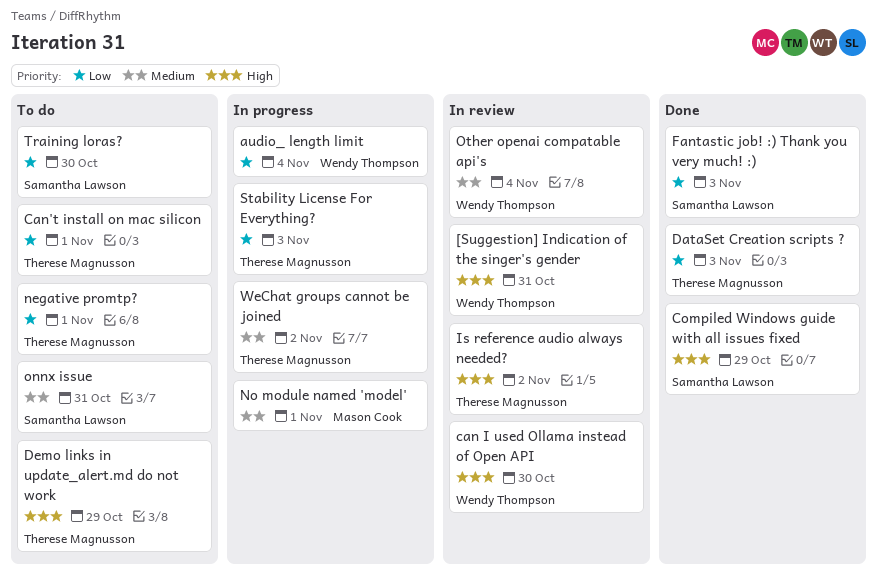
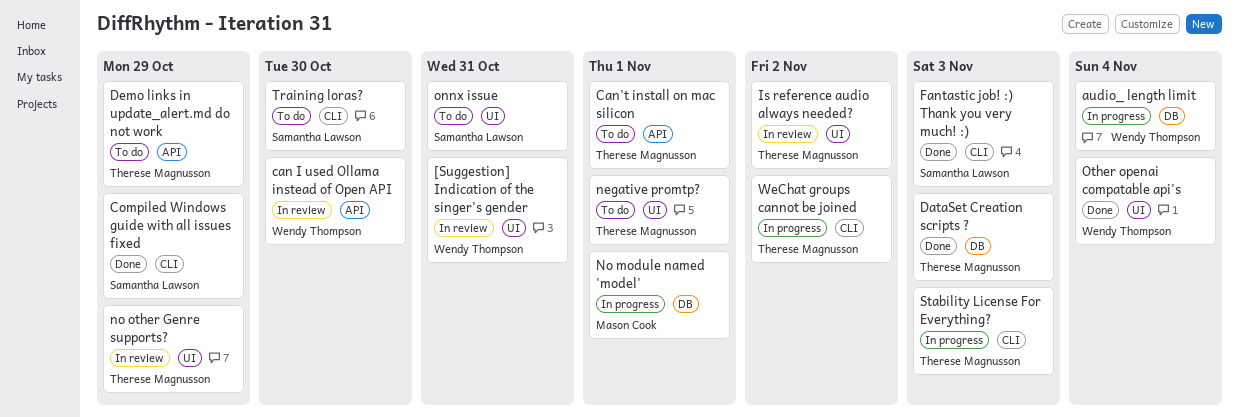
no other Genre supports?: none -> present
Other openai compatable api's, status: In review -> Done

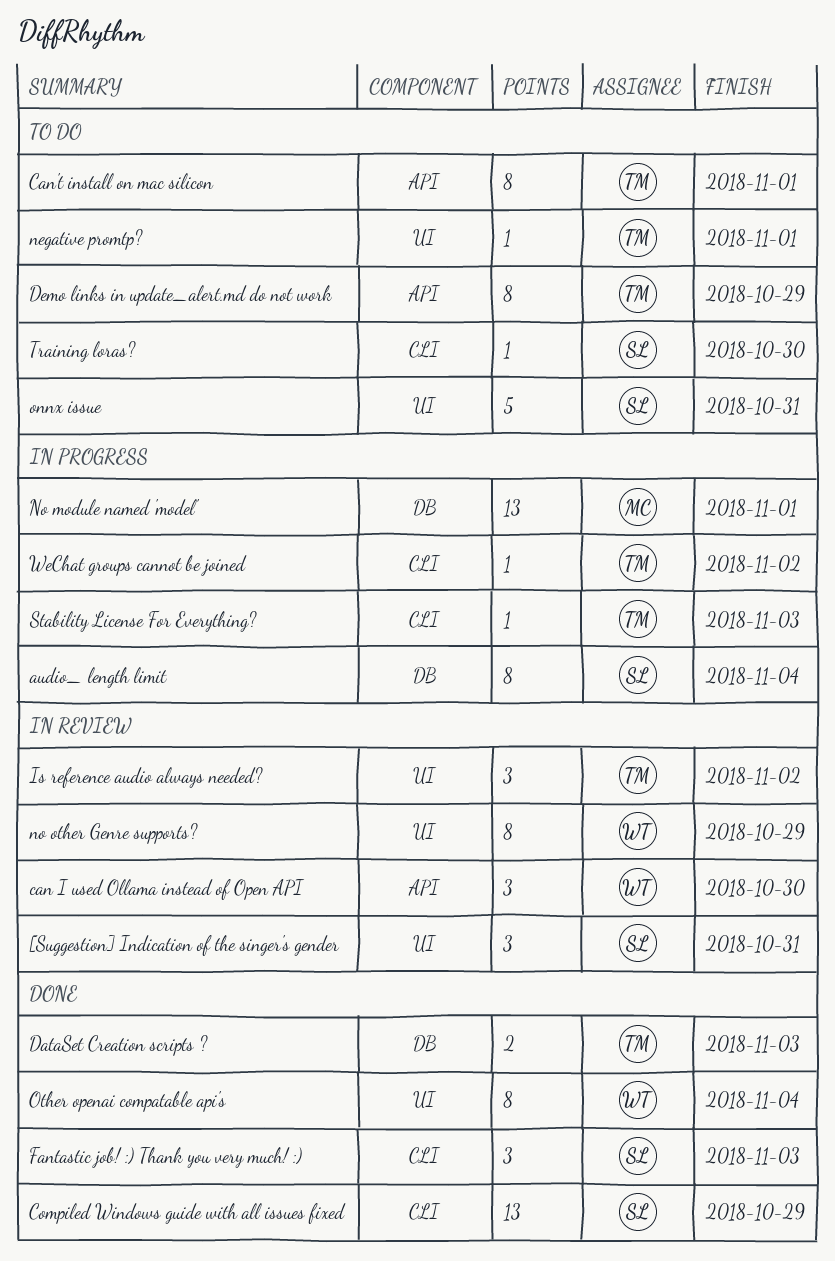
[Suggestion] Indication of the singer's gender, owner: Wendy Thompson -> Samantha Lawson
audio_ length limit, owner: Wendy Thompson -> Samantha Lawson
no other Genre supports?, owner: Therese Magnusson -> Wendy Thompson

